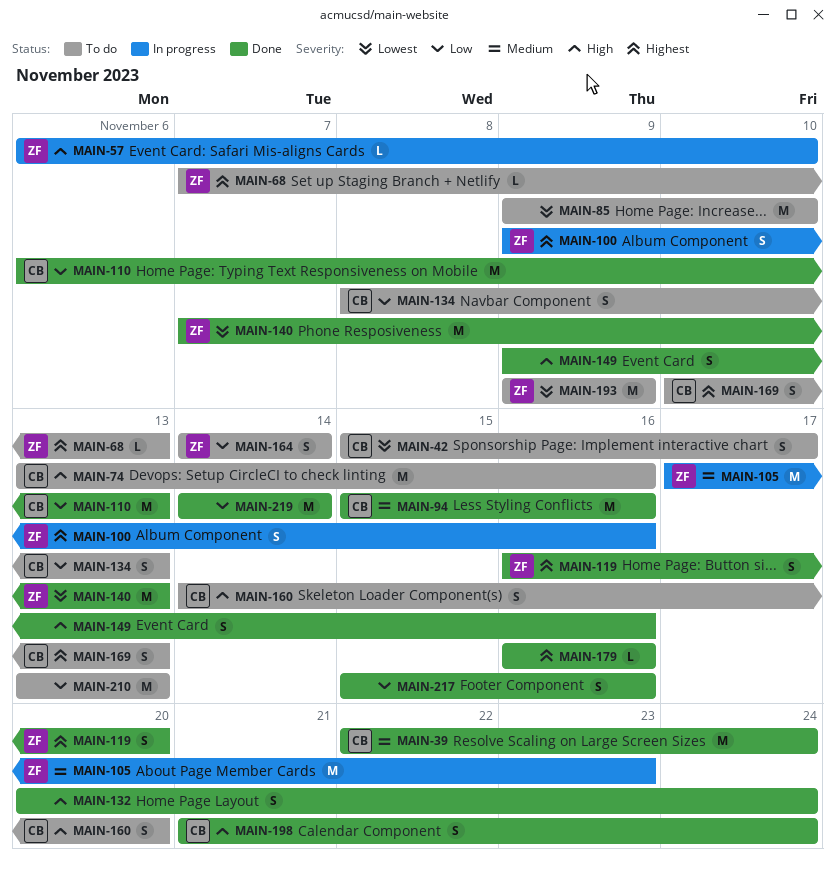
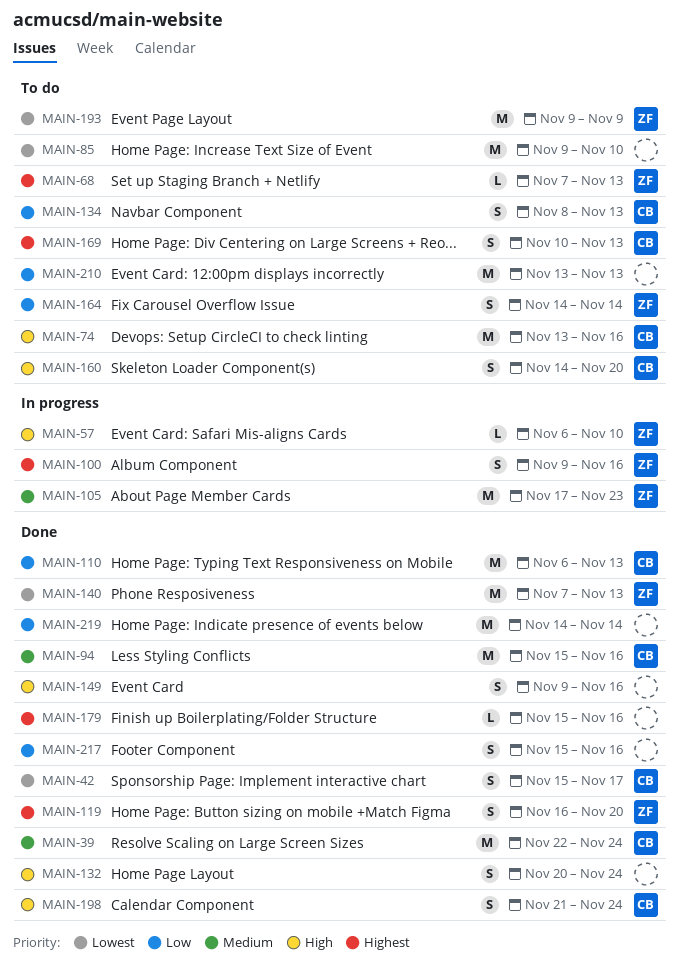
MAIN-42, status: To do -> Done
MAIN-179, start: Nov 16 -> Nov 15

